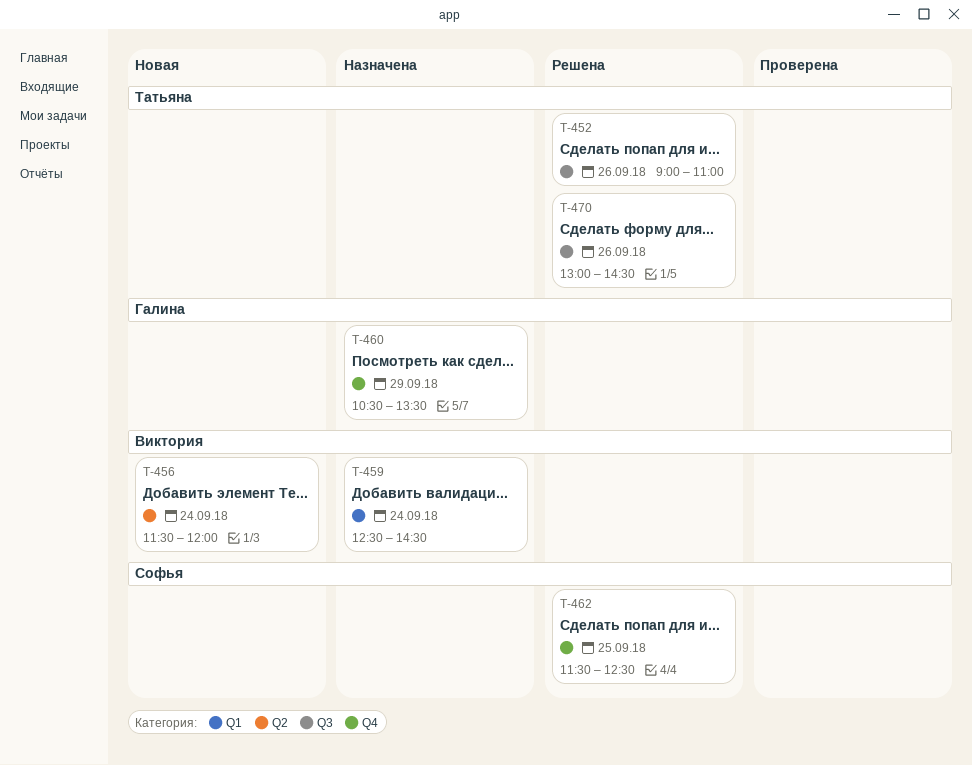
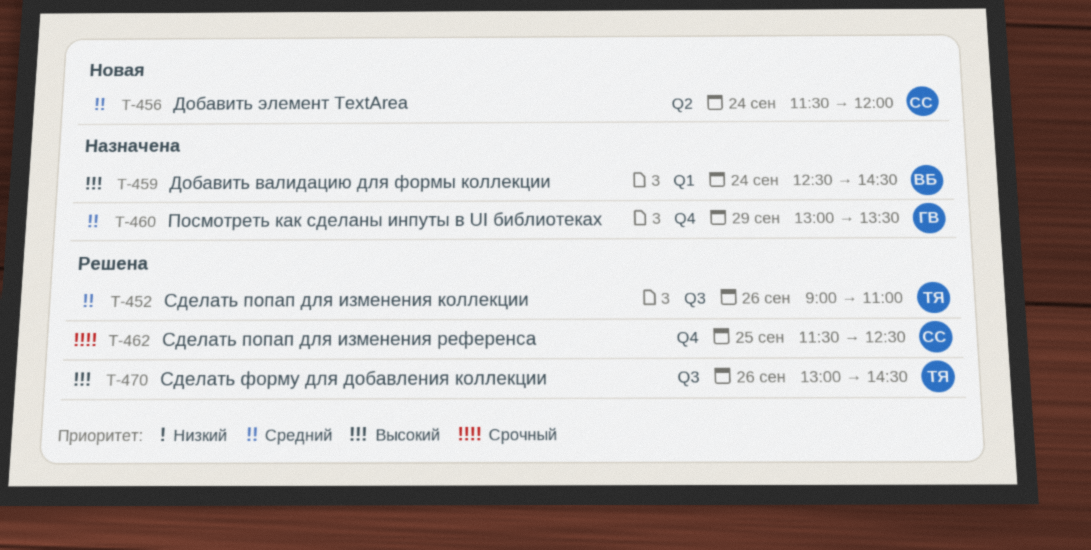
T-456, owner: Виктория -> Софья
T-460, begins: 10:30 -> 13:00

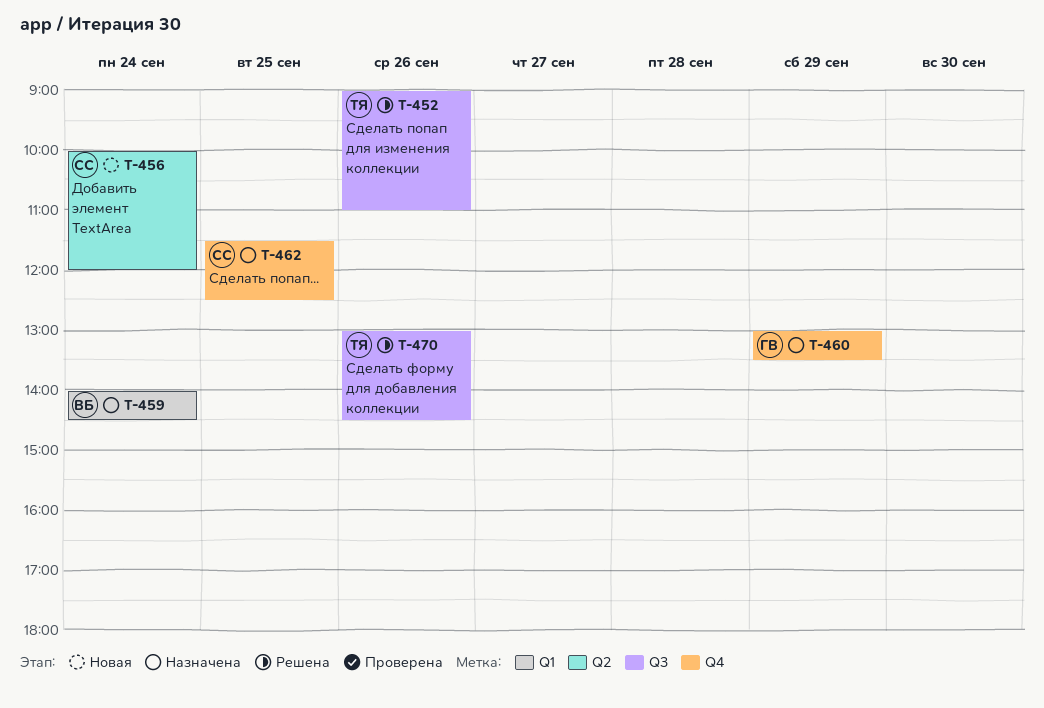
T-456, begins: 11:30 -> 10:00
T-459, begins: 12:30 -> 14:00
T-462, status: Решена -> Назначена

